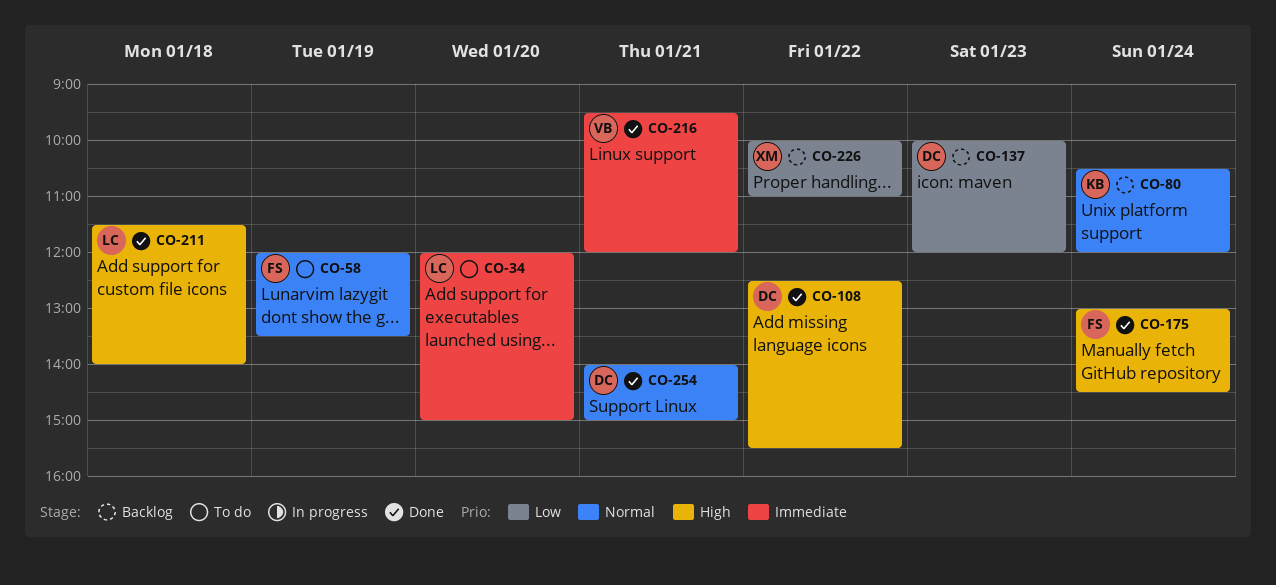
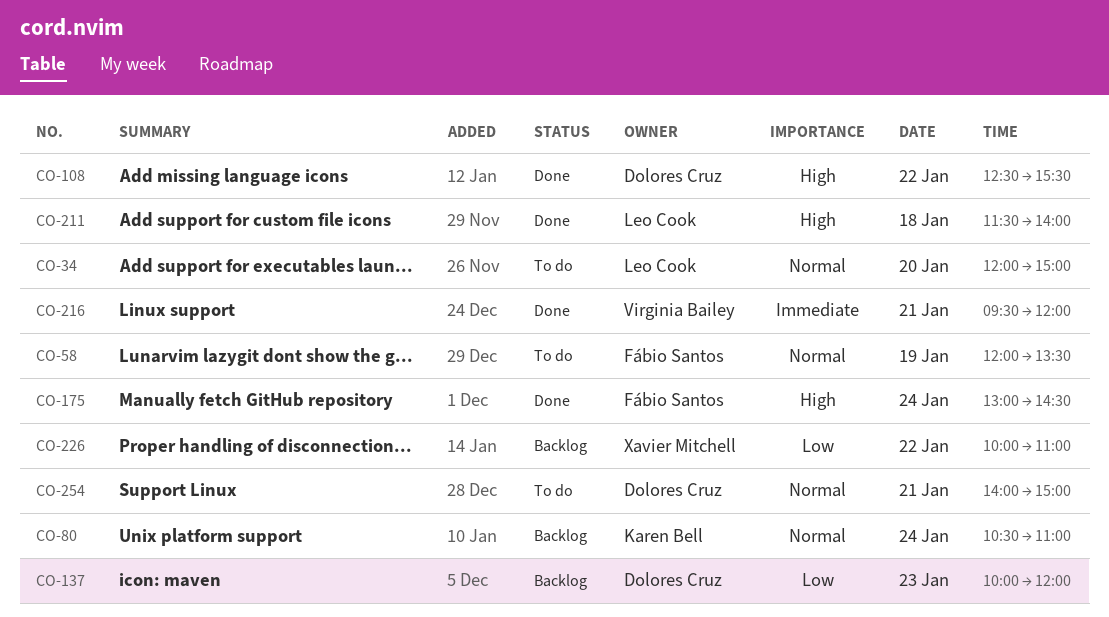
CO-34, priority: Immediate -> Normal
CO-80, ends: 12:00 -> 11:00
CO-254, status: Done -> To do

